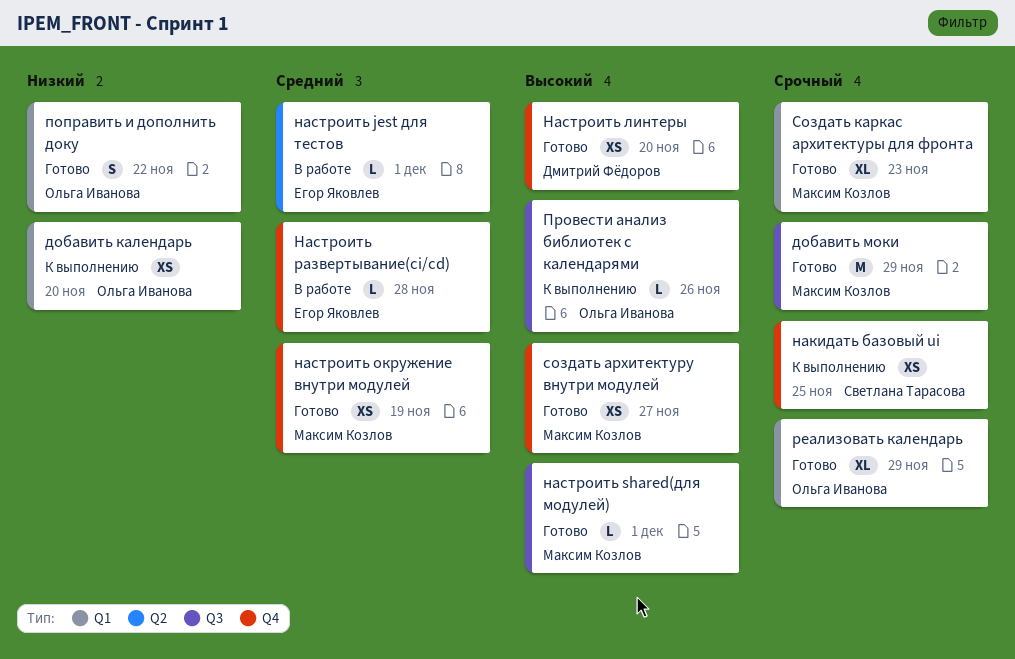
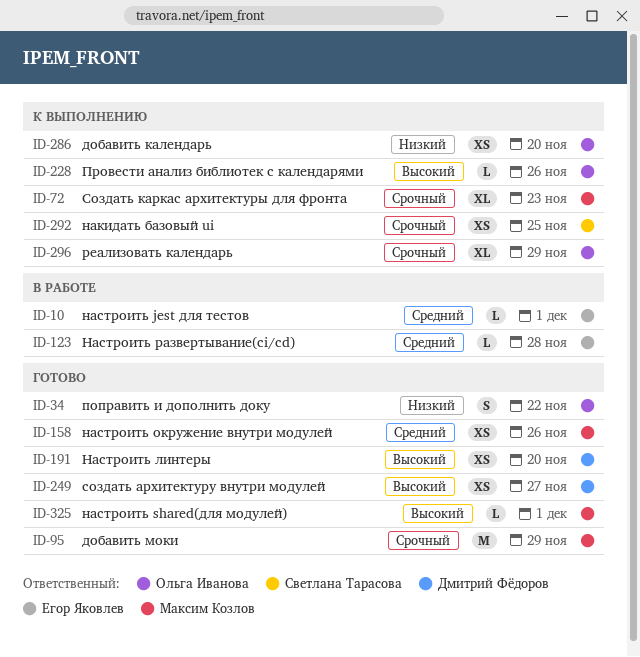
настроить окружение внутри модулей, due: Nov 19 -> Nov 26
реализовать календарь, status: Готово -> К выполнению
создать архитектуру внутри модулей, owner: Максим Козлов -> Дмитрий Фёдоров
Создать каркас архитектуры для фронта, status: Готово -> К выполнению

